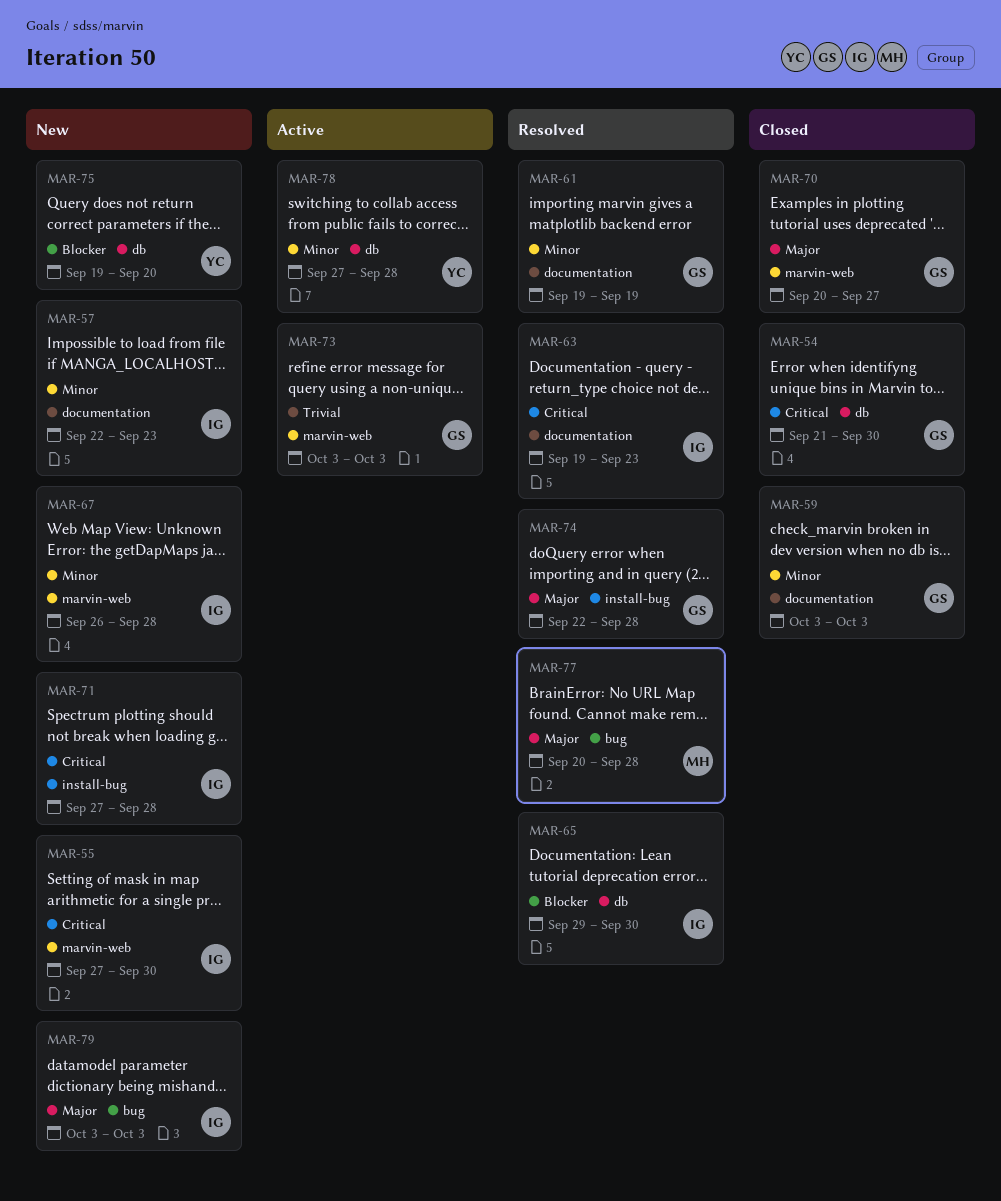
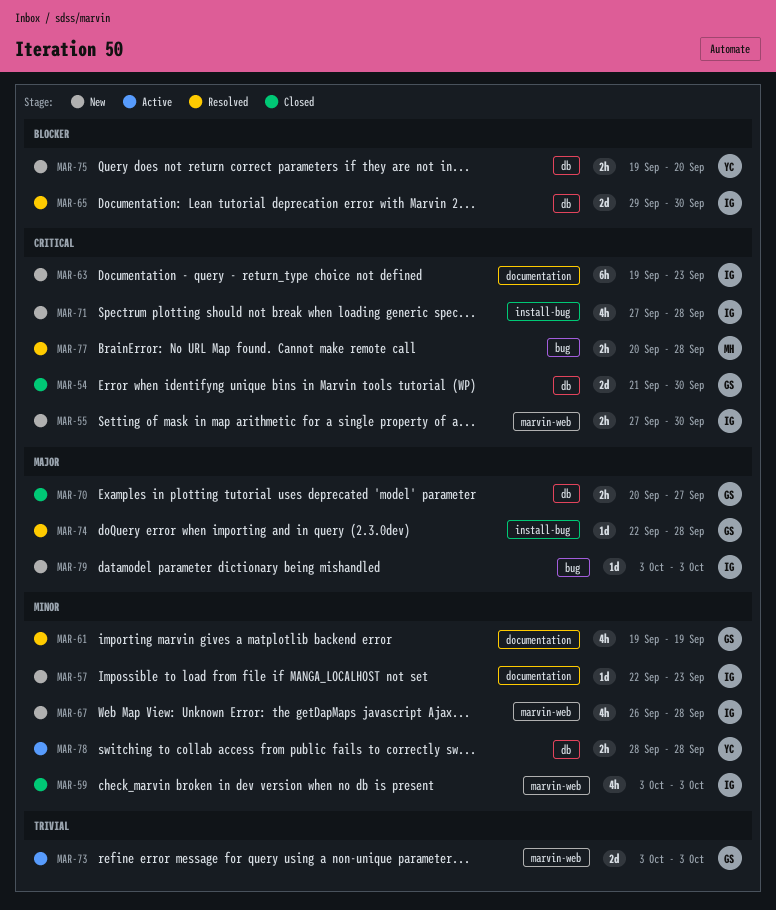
MAR-59, owner: GS -> IG
MAR-59, label: documentation -> marvin-web
MAR-63, status: Resolved -> New
MAR-70, label: marvin-web -> db
MAR-77, priority: Major -> Critical
MAR-78, start: Sep 27 -> Sep 28

